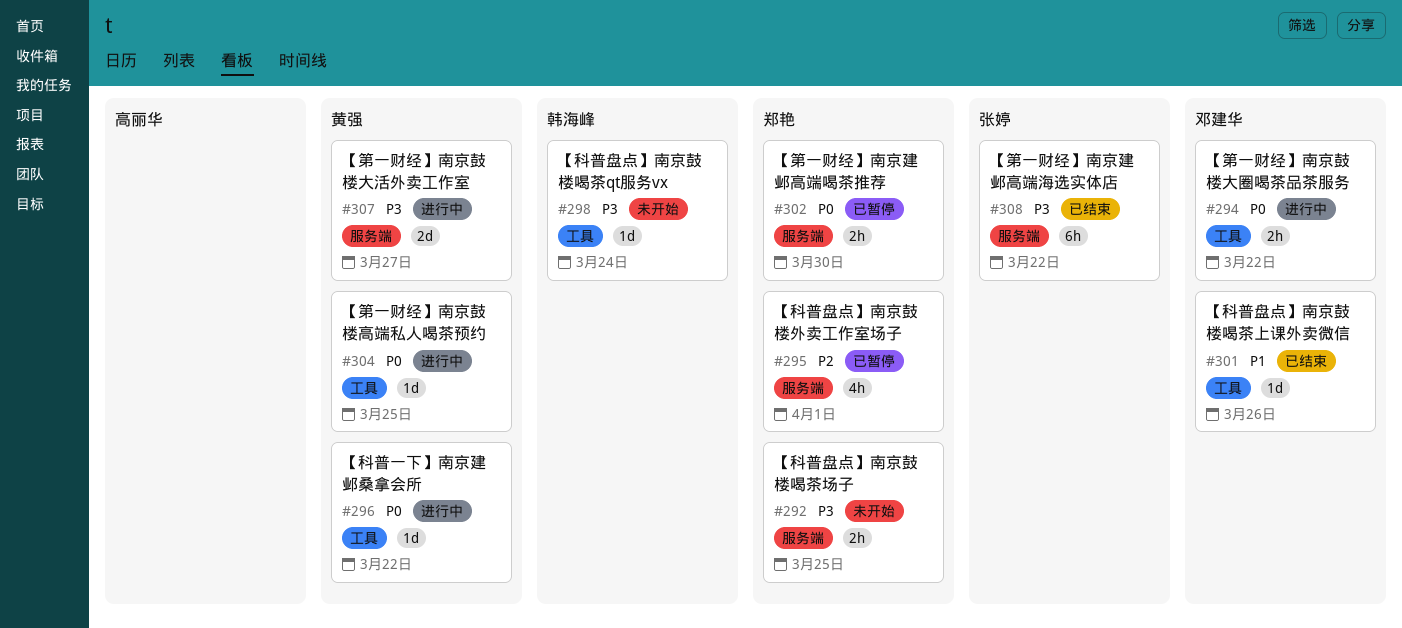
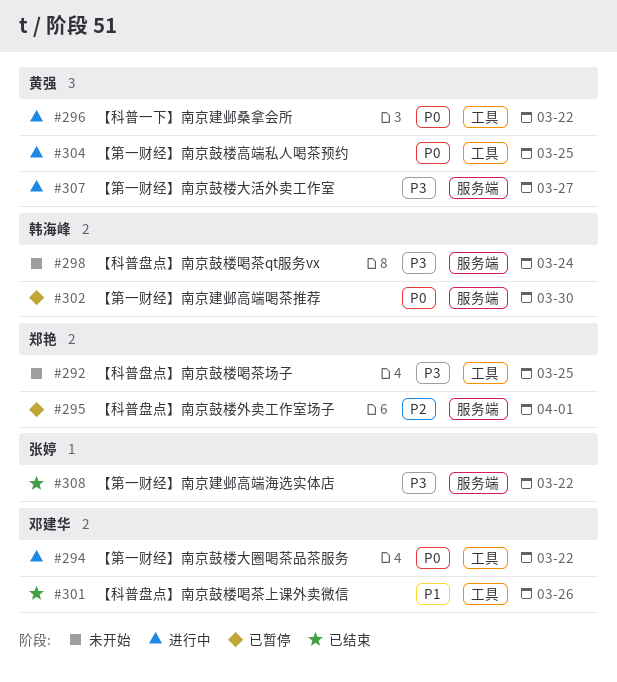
#292, label: 服务端 -> 工具
#298, label: 工具 -> 服务端
#302, owner: 郑艳 -> 韩海峰

